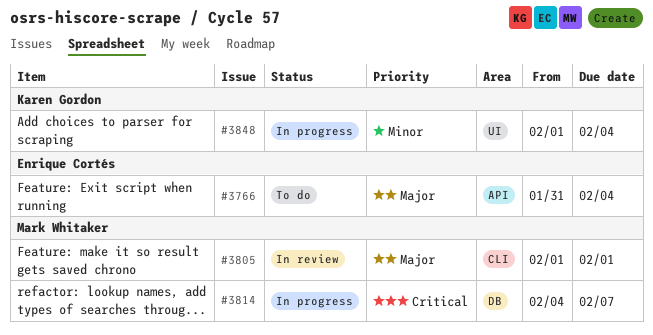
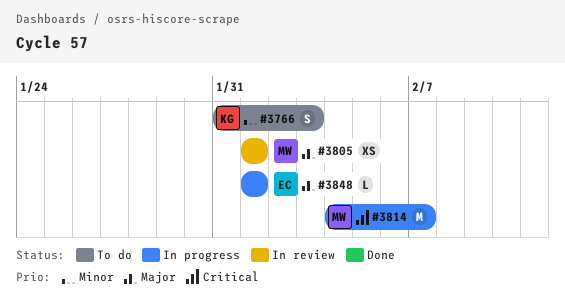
#3766, owner: Enrique Cortés -> Karen Gordon
#3766, priority: Major -> Minor
#3766, due: Feb 4 -> Feb 3
#3848, owner: Karen Gordon -> Enrique Cortés
#3848, priority: Minor -> Major
#3848, due: Feb 4 -> Feb 1

